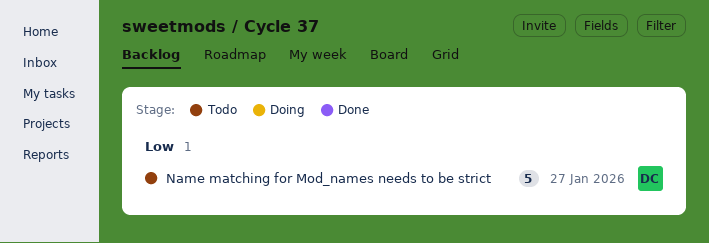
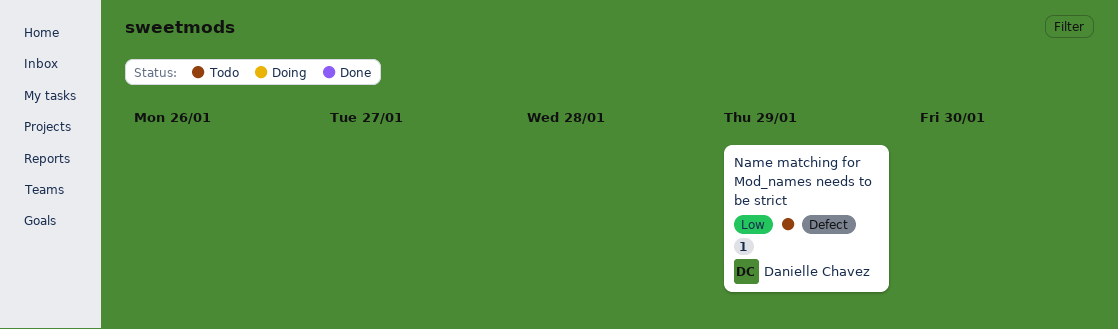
Name matching for Mod_names needs to be strict, estimate: 5 -> 1
Name matching for Mod_names needs to be strict, due: Jan 27 -> Jan 29

